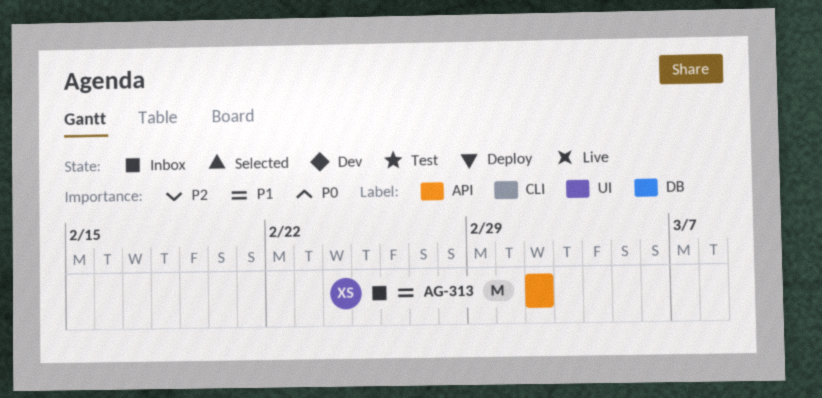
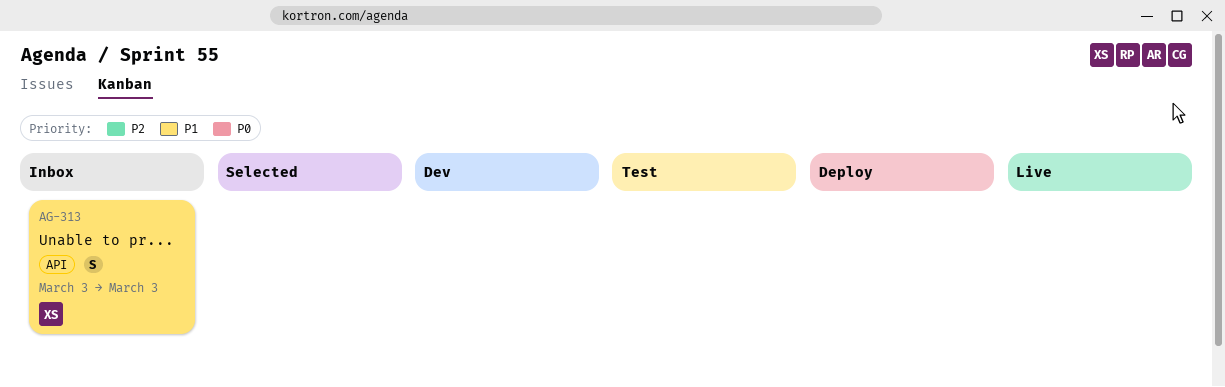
AG-313, estimate: M -> S
AG-313, start: Mar 2 -> Mar 3
AG-313, due: Mar 2 -> Mar 3

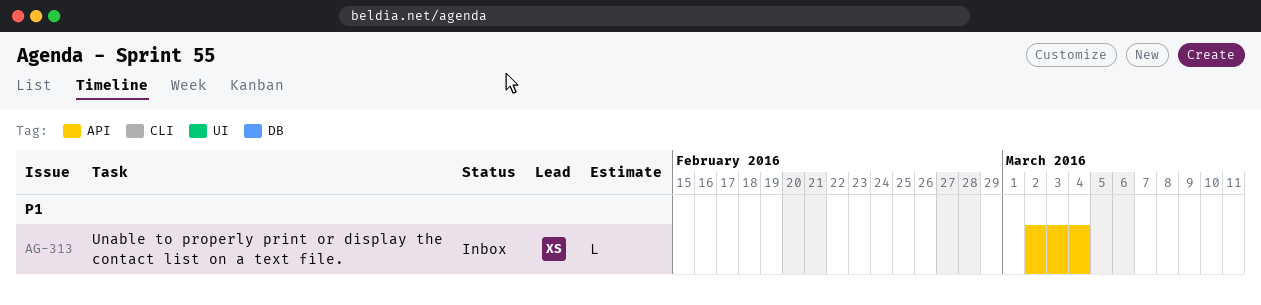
AG-313, estimate: S -> L
AG-313, start: Mar 3 -> Mar 2
AG-313, due: Mar 3 -> Mar 4

